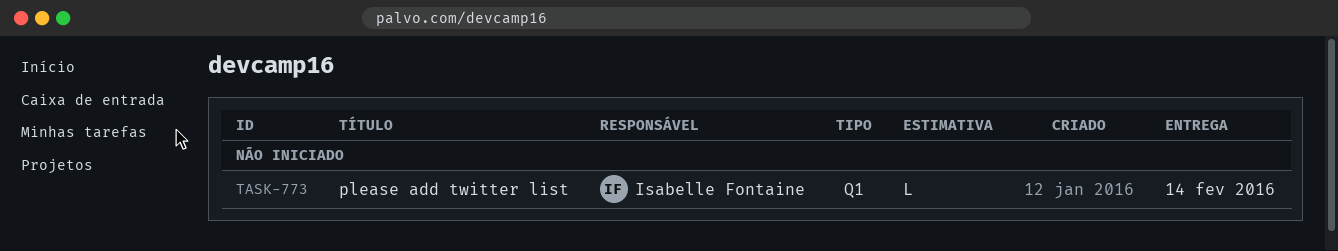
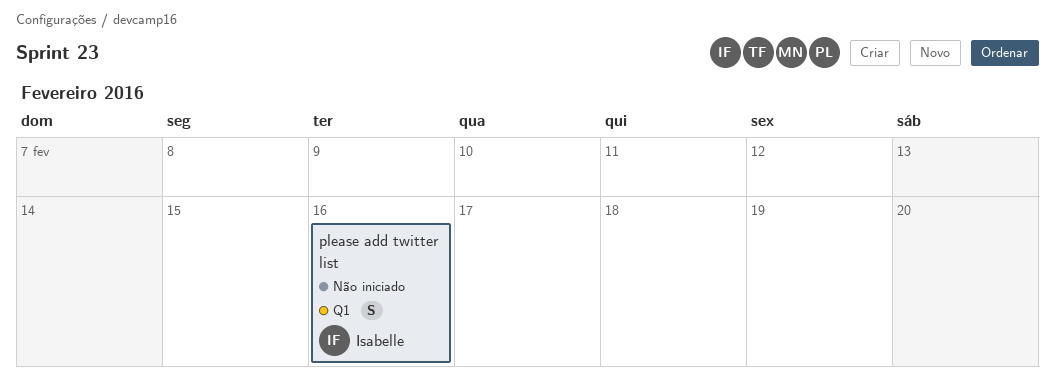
please add twitter list, estimate: L -> S
please add twitter list, due: Feb 14 -> Feb 16

